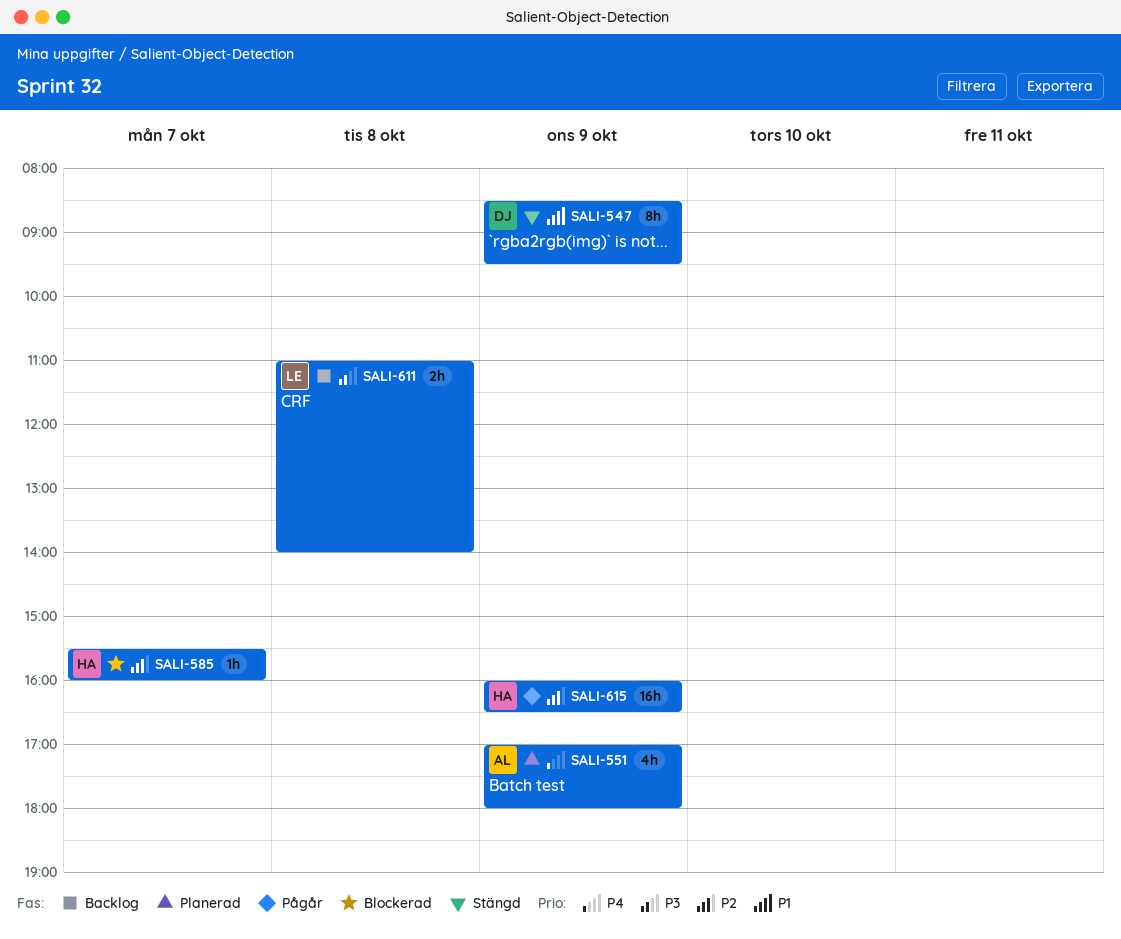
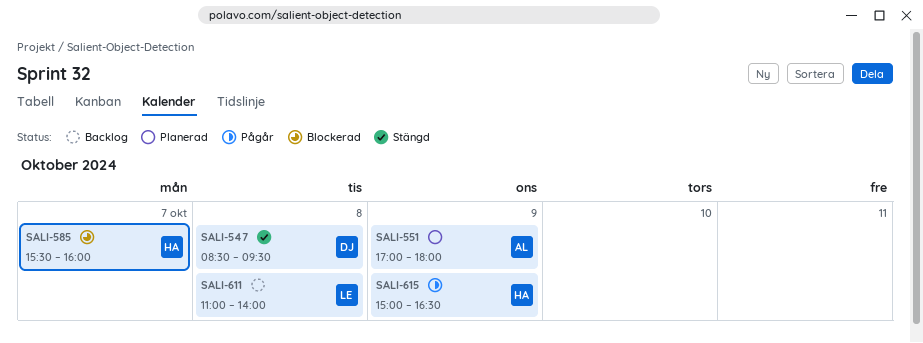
SALI-547, day: Oct 9 -> Oct 8
SALI-615, begins: 16:00 -> 15:00

